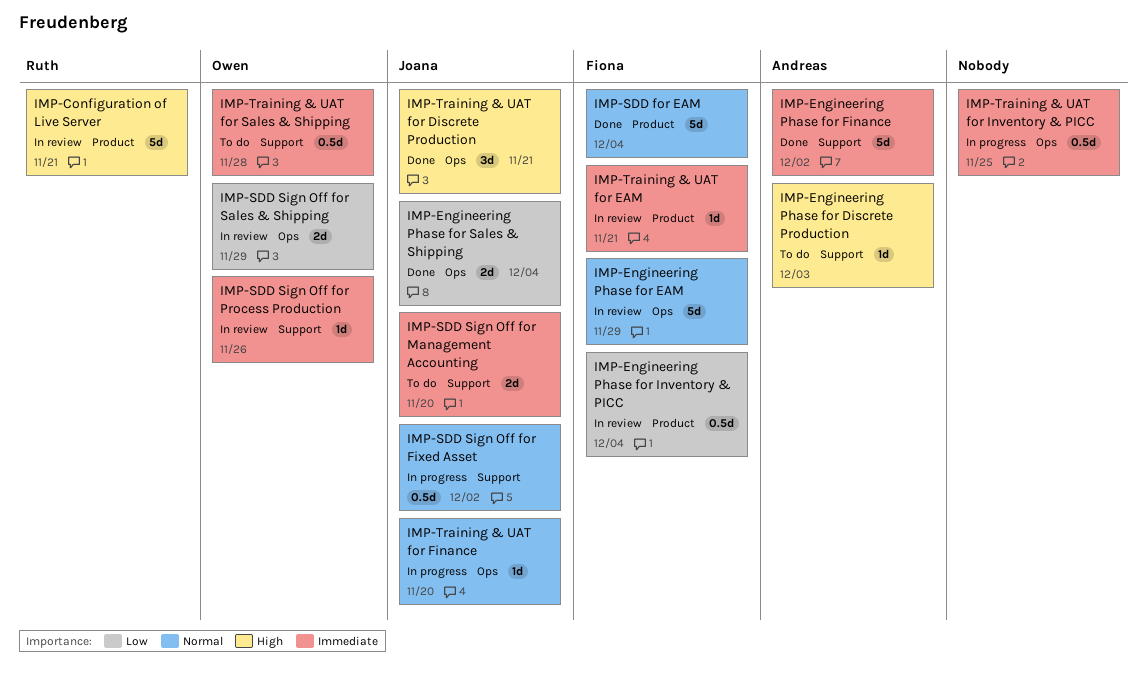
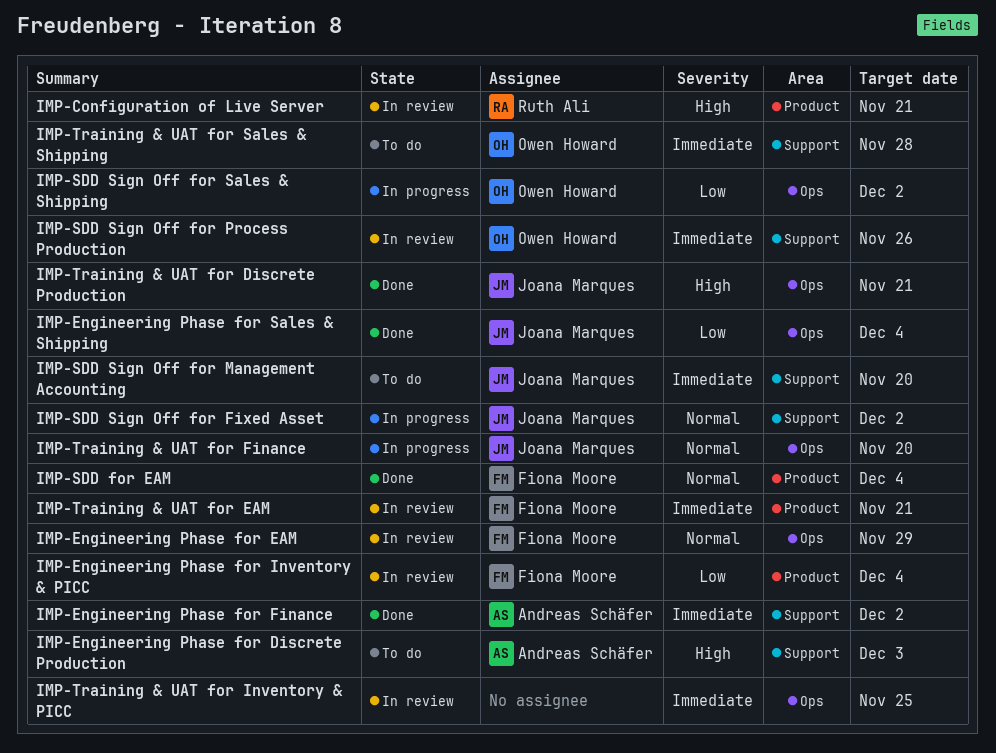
IMP-SDD Sign Off for Sales & Shipping, status: In review -> In progress
IMP-SDD Sign Off for Sales & Shipping, due: Nov 29 -> Dec 2
IMP-Training & UAT for Inventory & PICC, status: In progress -> In review

